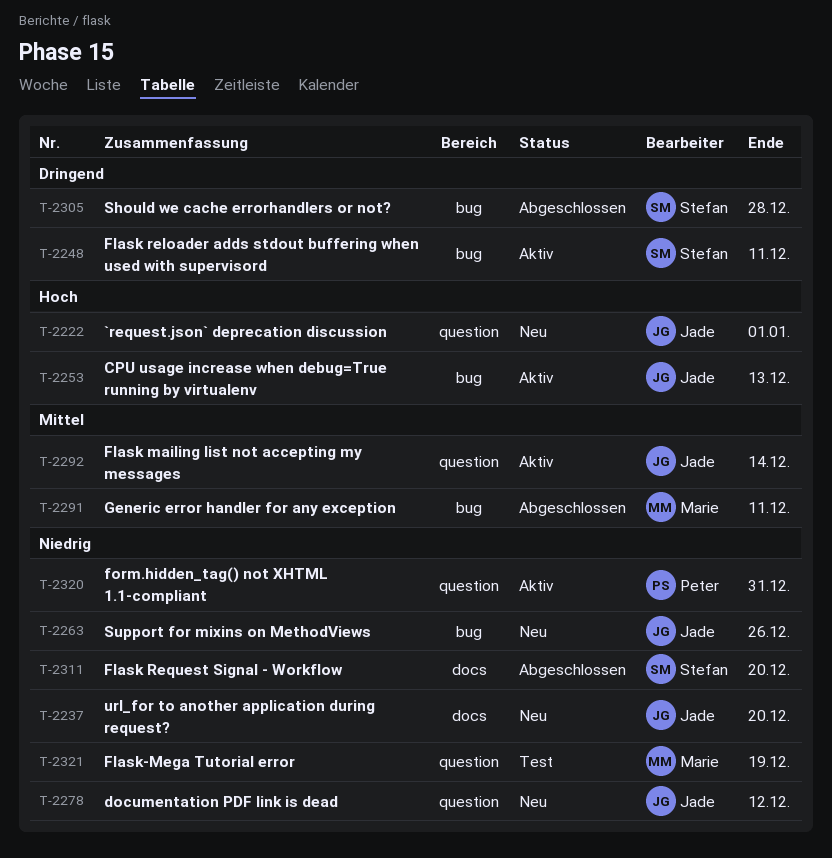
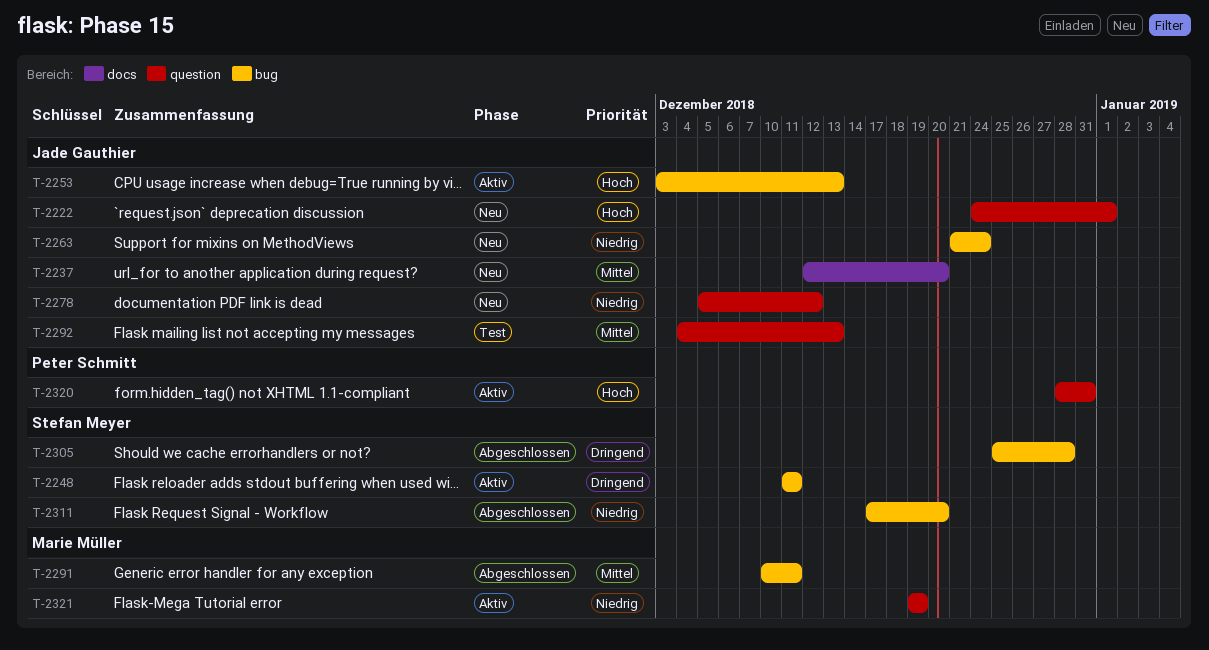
T-2237, priority: Niedrig -> Mittel
T-2263, due: Dec 26 -> Dec 24
T-2292, status: Aktiv -> Test
T-2292, due: Dec 14 -> Dec 13
T-2311, label: docs -> bug
T-2320, priority: Niedrig -> Hoch
T-2321, status: Test -> Aktiv

